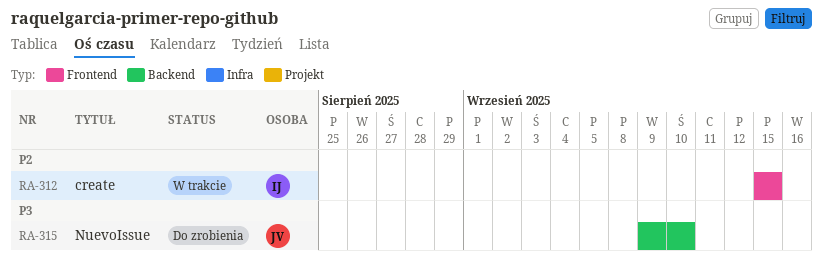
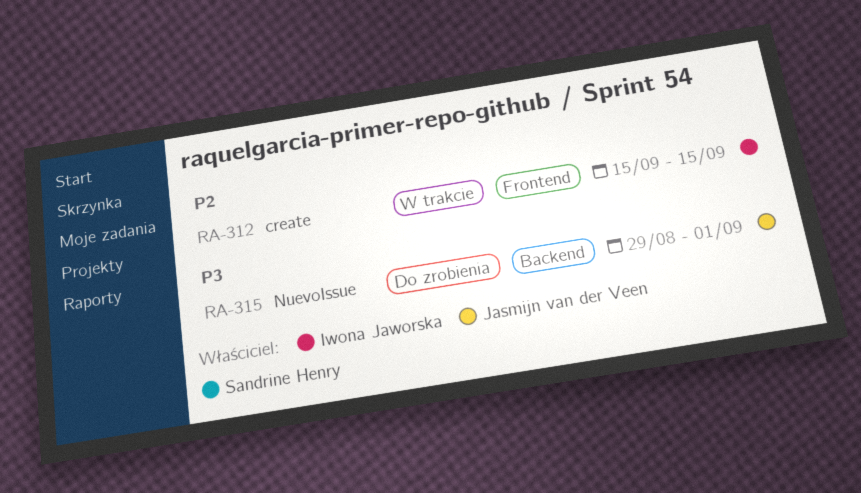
RA-315, start: Sep 9 -> Aug 29
RA-315, due: Sep 10 -> Sep 1

